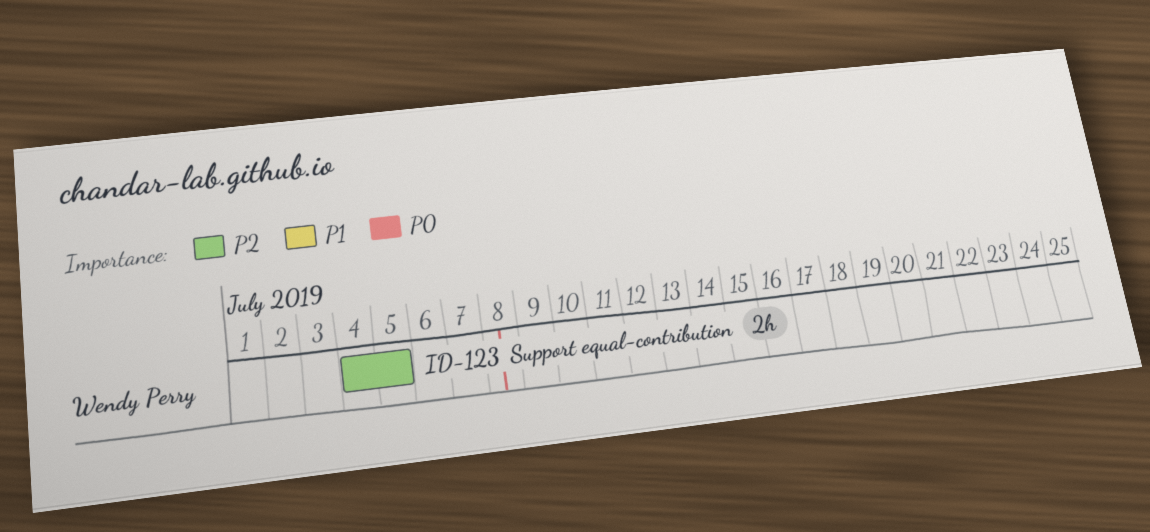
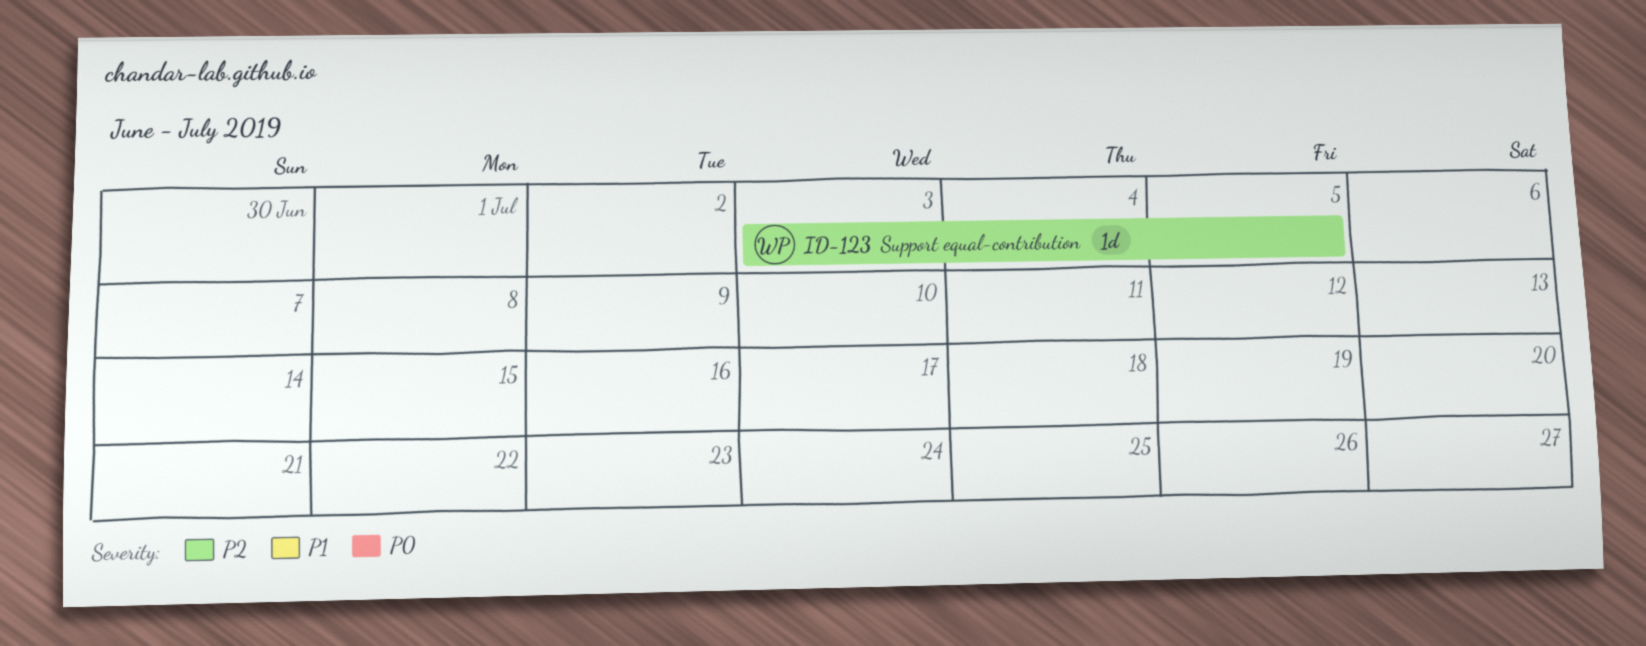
ID-123, estimate: 2h -> 1d
ID-123, start: Jul 4 -> Jul 3

